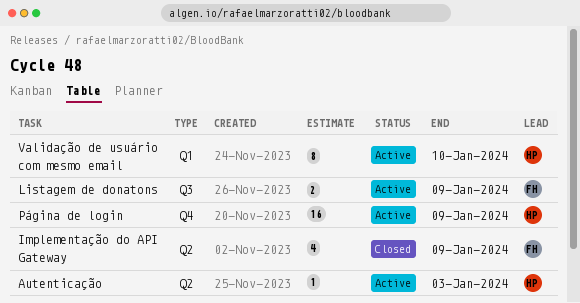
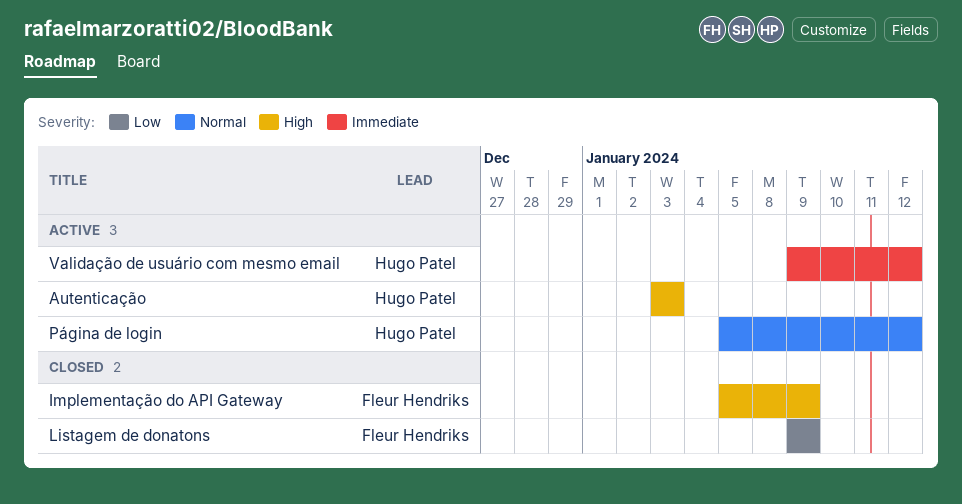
Listagem de donatons, status: Active -> Closed
Página de login, due: Jan 9 -> Jan 12
Validação de usuário com mesmo email, due: Jan 10 -> Jan 12

